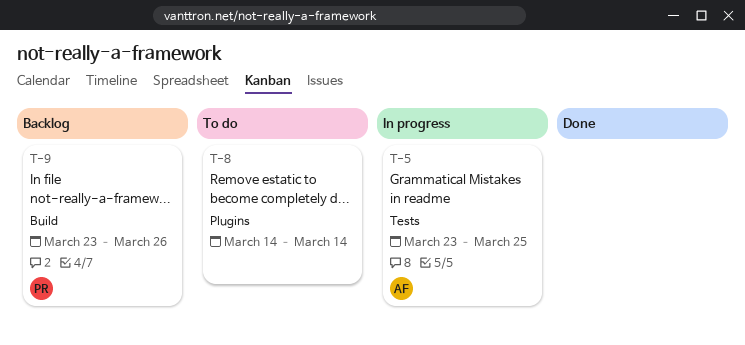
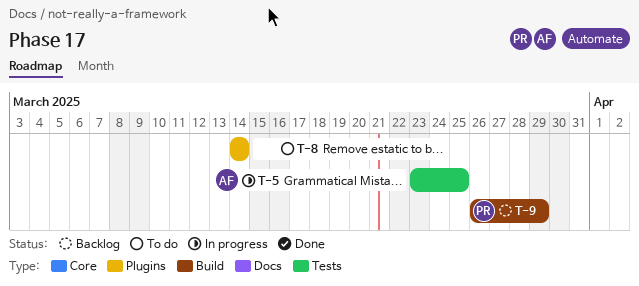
T-9, start: Mar 23 -> Mar 26
T-9, due: Mar 26 -> Mar 29

